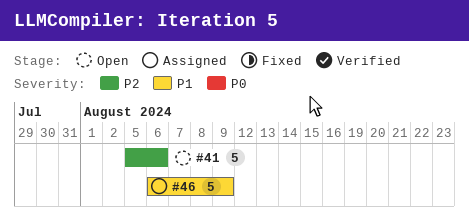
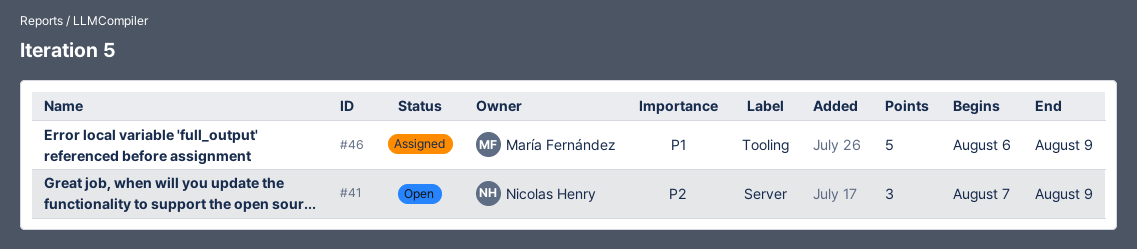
#41, estimate: 5 -> 3
#41, start: Aug 5 -> Aug 7
#41, due: Aug 6 -> Aug 9

